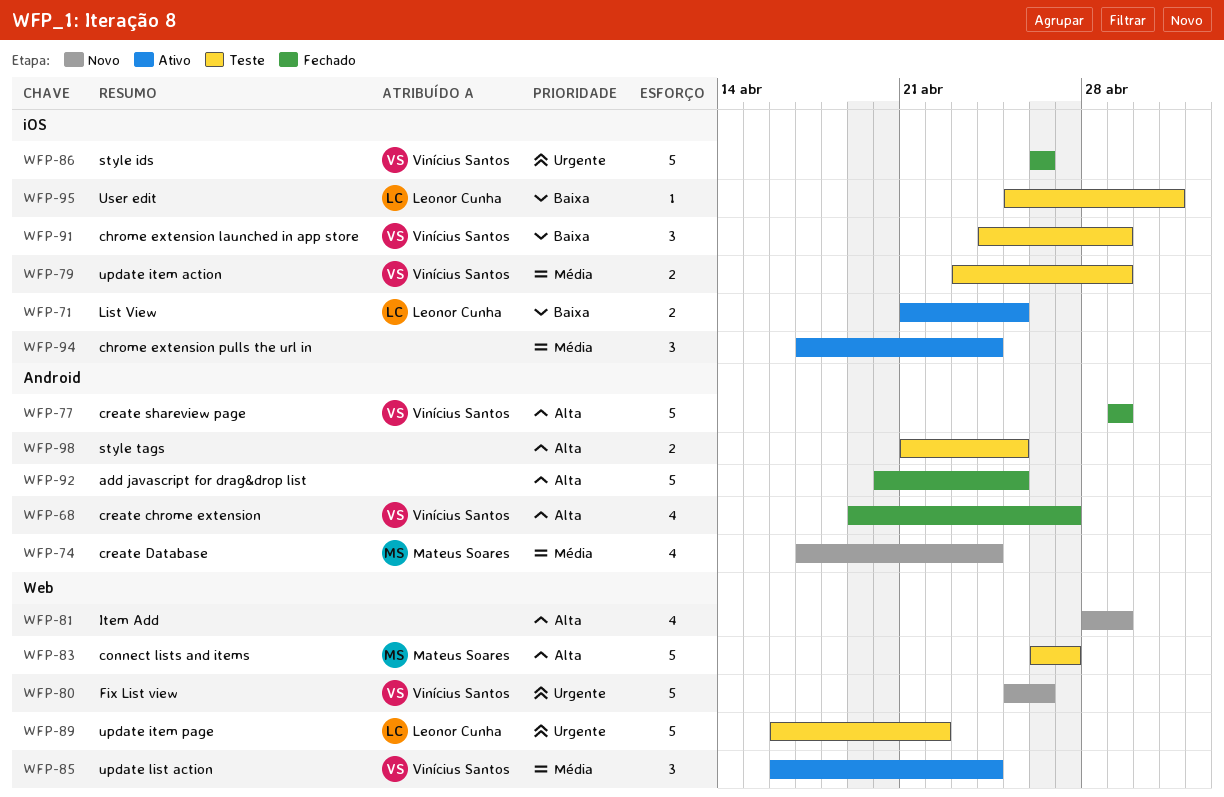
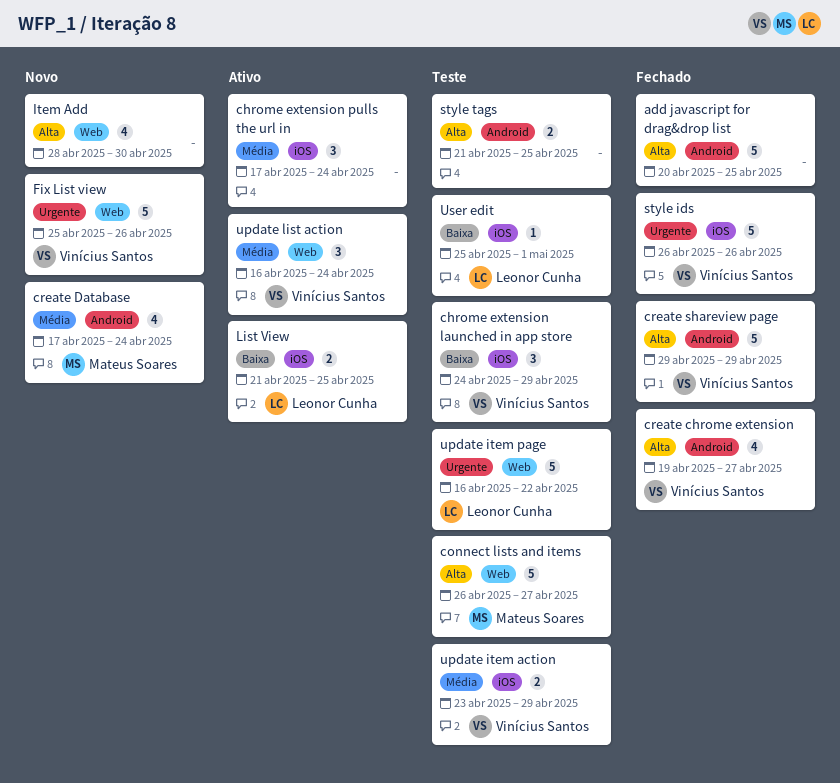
Item Add, due: Apr 29 -> Apr 30

